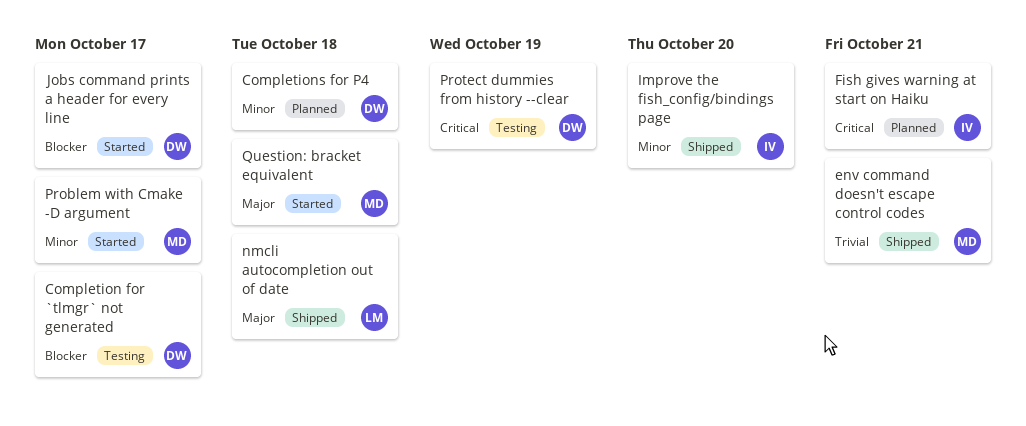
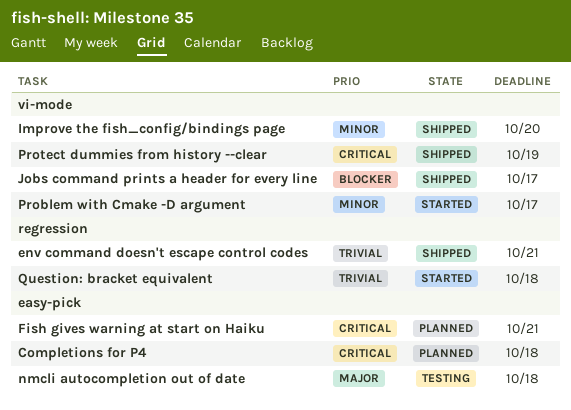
Completion for `tlmgr` not generated: present -> none
Completions for P4, priority: Minor -> Critical
Jobs command prints a header for every line, status: Started -> Shipped
nmcli autocompletion out of date, status: Shipped -> Testing
Protect dummies from history --clear, status: Testing -> Shipped
Question: bracket equivalent, priority: Major -> Trivial

